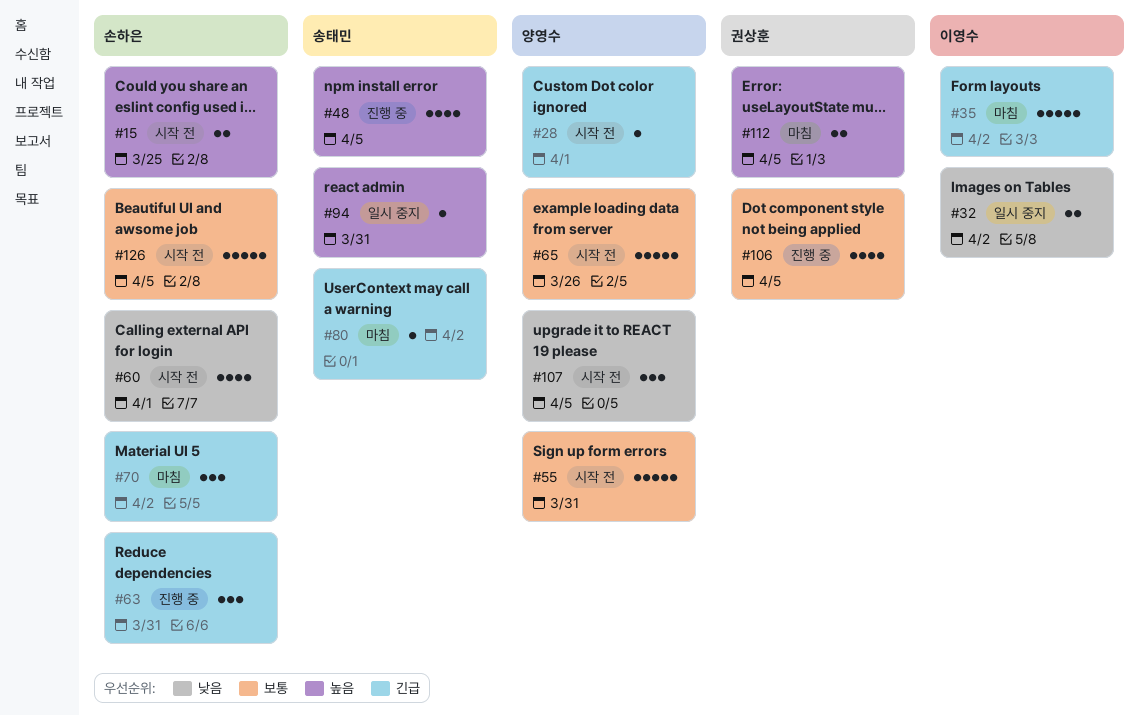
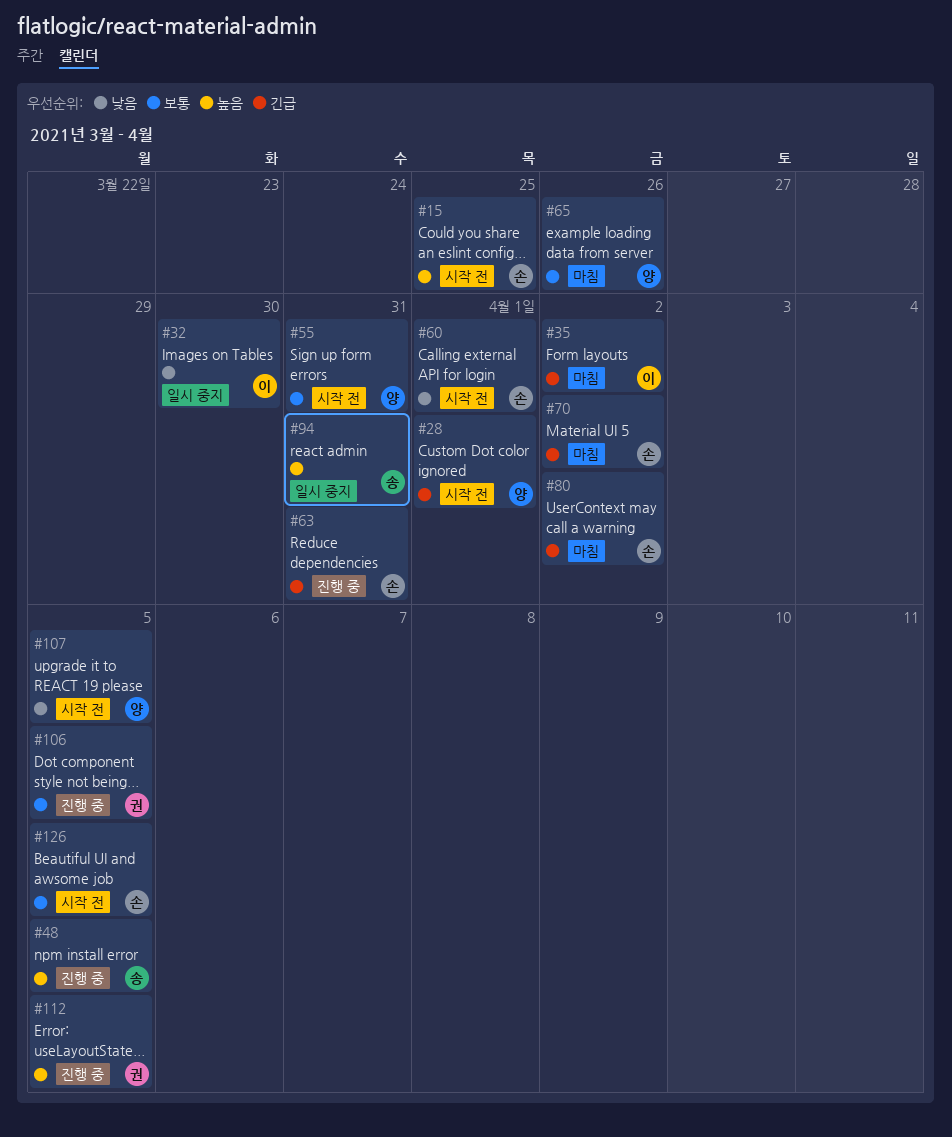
#32, due: Apr 2 -> Mar 30
#65, status: 시작 전 -> 마침
#80, owner: 송태민 -> 손하은
#112, status: 마침 -> 진행 중

